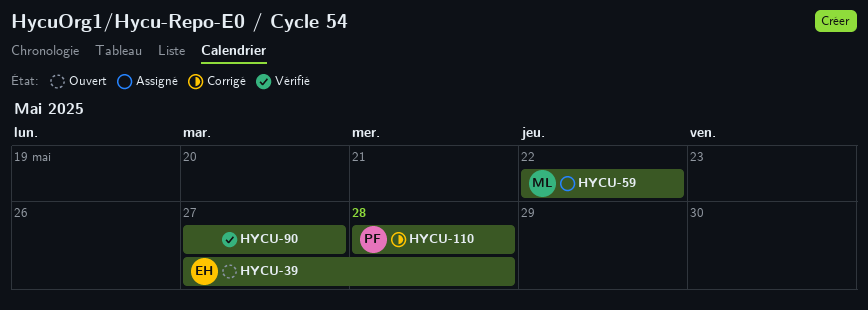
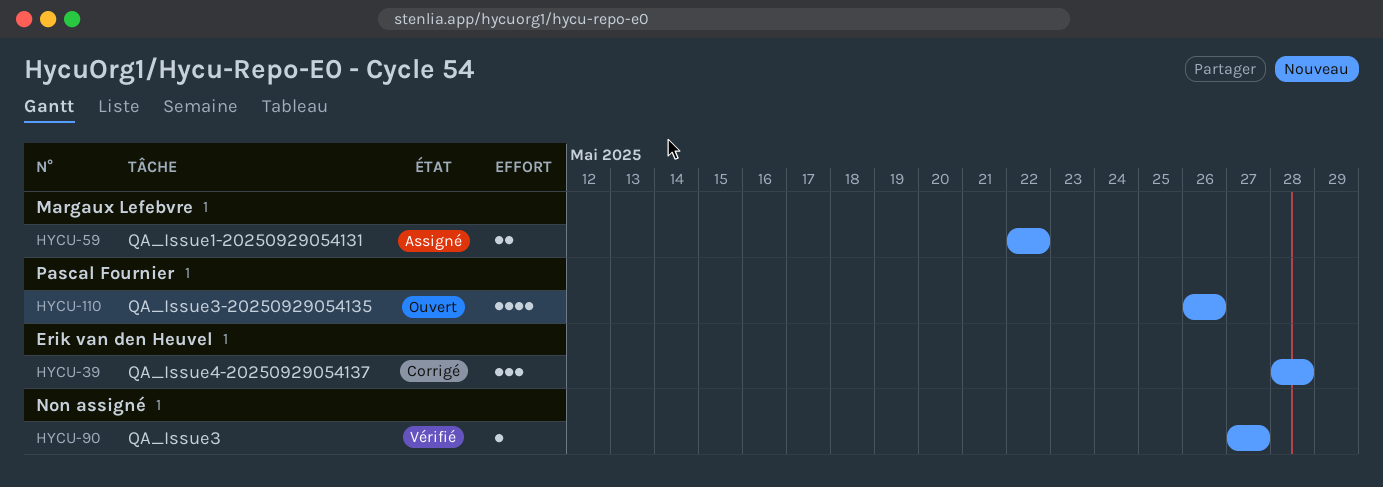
HYCU-39, status: Ouvert -> Corrigé
HYCU-39, start: May 27 -> May 28
HYCU-110, status: Corrigé -> Ouvert
HYCU-110, start: May 28 -> May 26
HYCU-110, due: May 28 -> May 26

